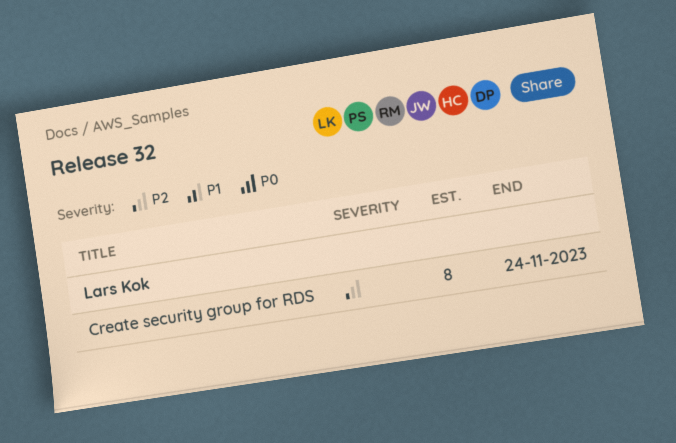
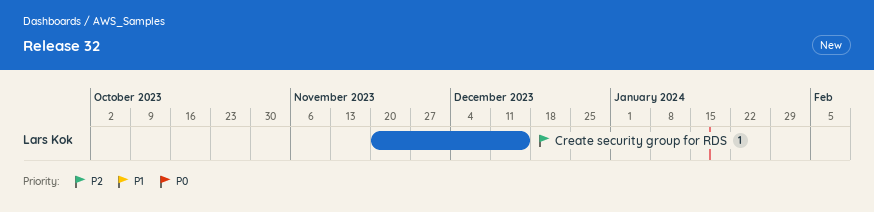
Create security group for RDS, estimate: 8 -> 1
Create security group for RDS, due: Nov 24 -> Dec 15

